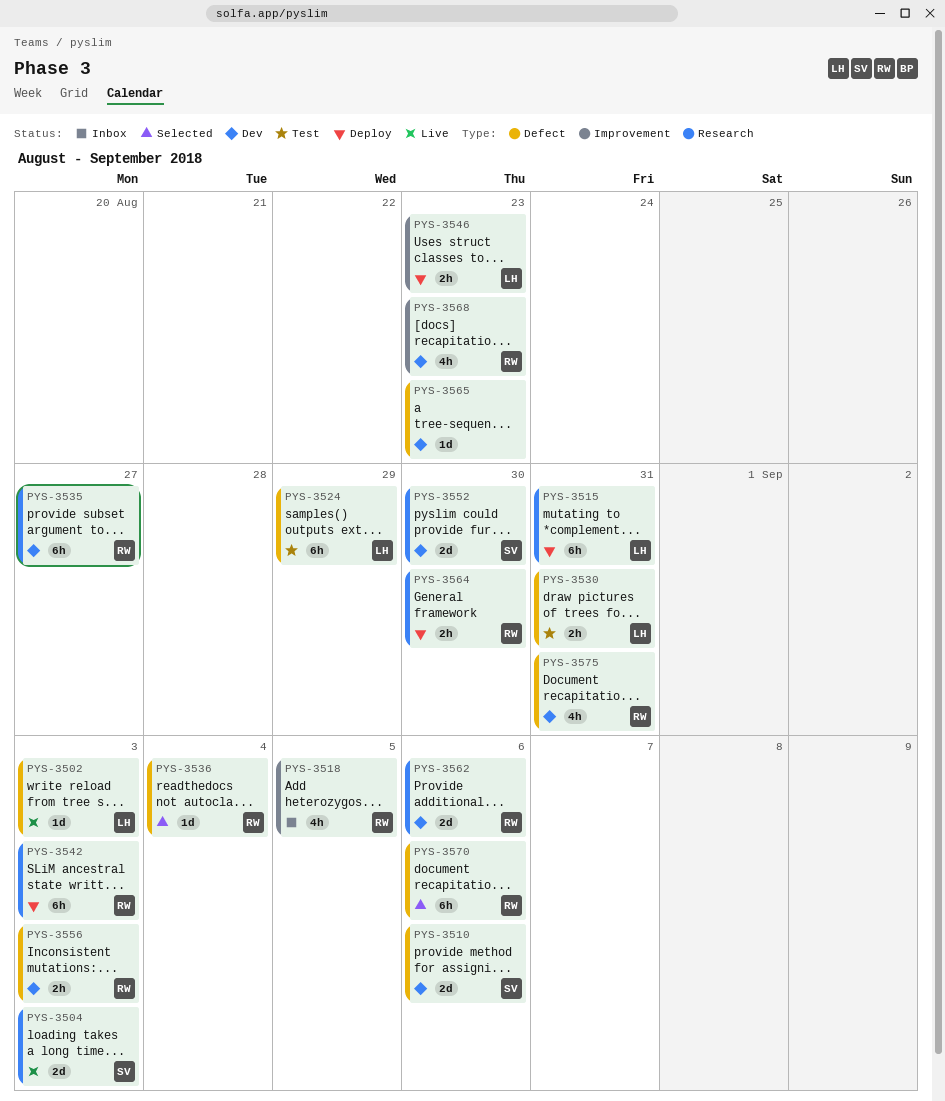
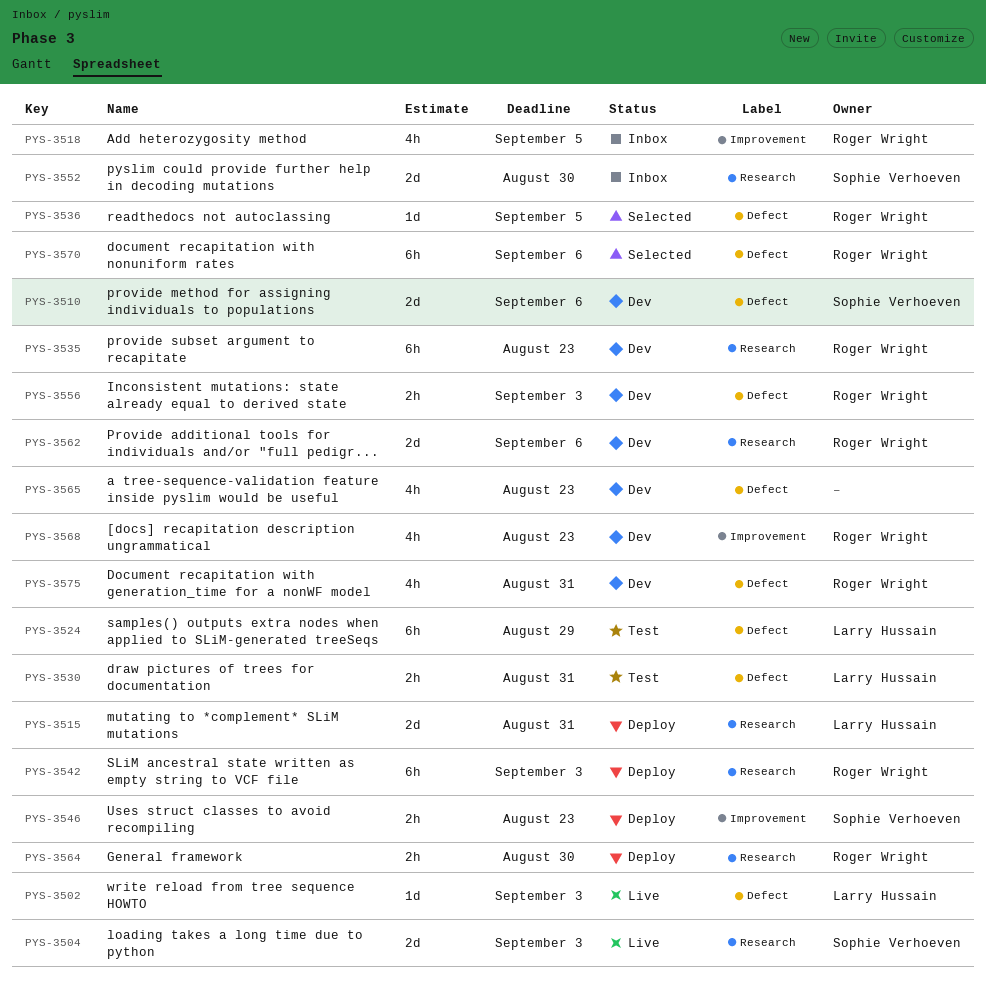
PYS-3515, estimate: 6h -> 2d
PYS-3535, due: Aug 27 -> Aug 23
PYS-3536, due: Sep 4 -> Sep 5
PYS-3546, owner: Larry Hussain -> Sophie Verhoeven
PYS-3552, status: Dev -> Inbox
PYS-3565, estimate: 1d -> 4h

